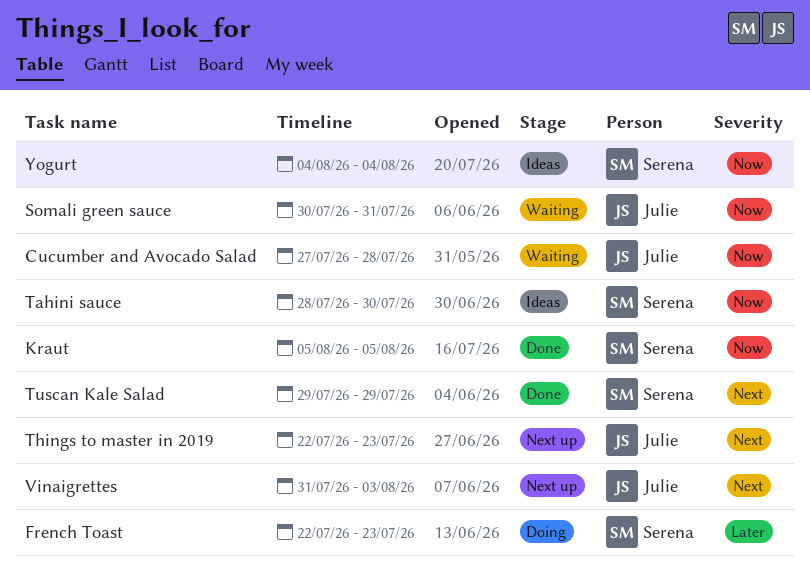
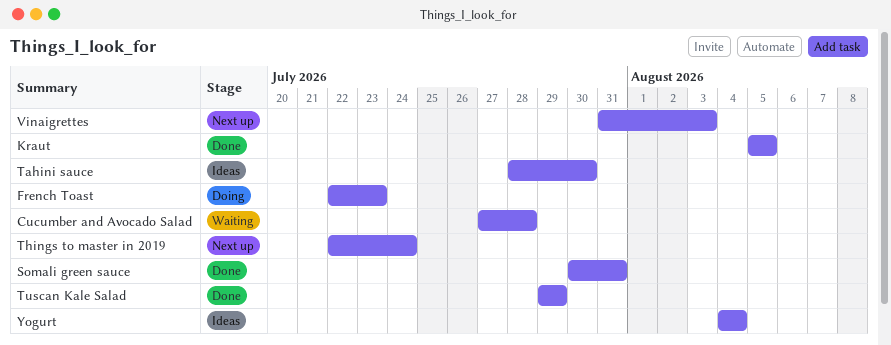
Somali green sauce, status: Waiting -> Done
Things to master in 2019, due: Jul 23 -> Jul 24

